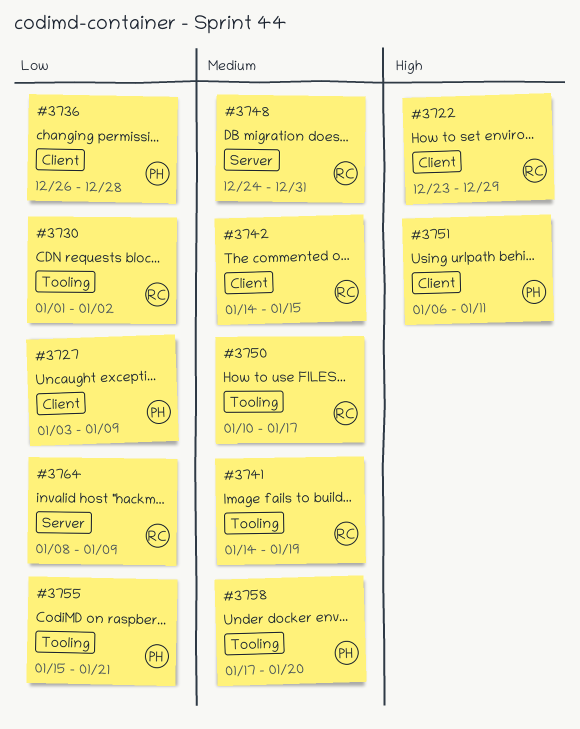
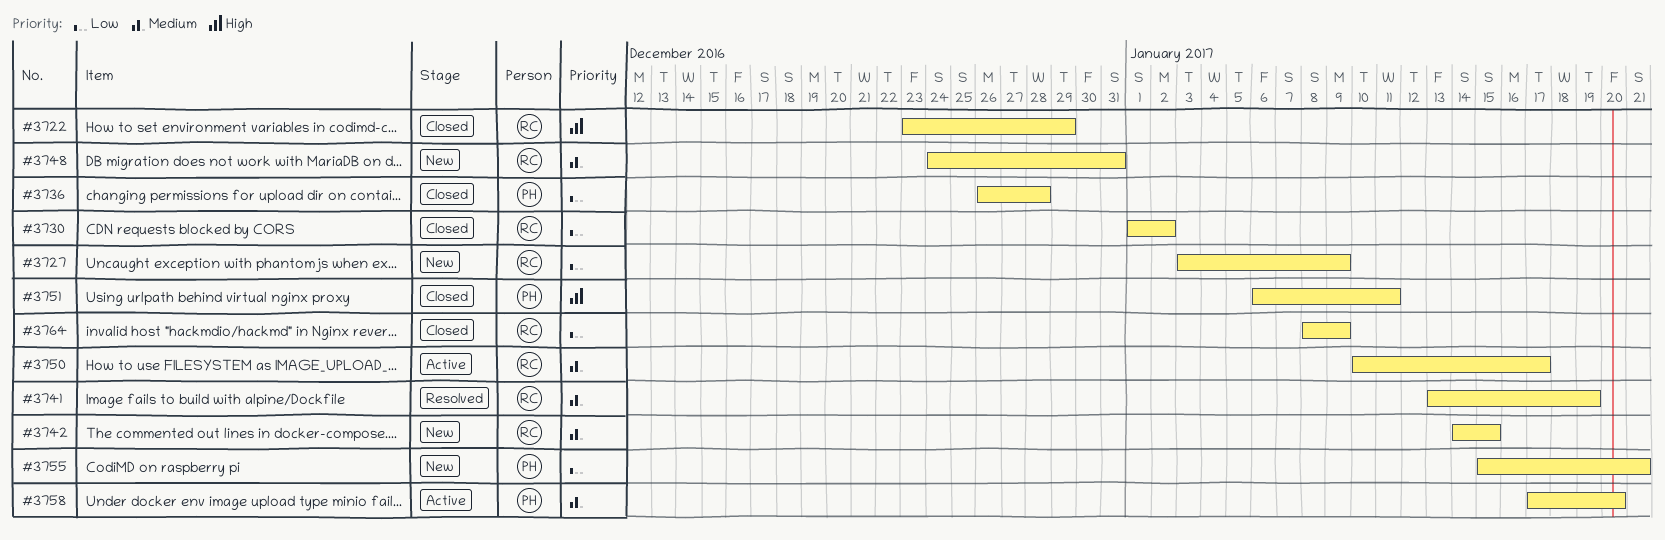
#3727, owner: PH -> RC
#3741, start: Jan 14 -> Jan 13

